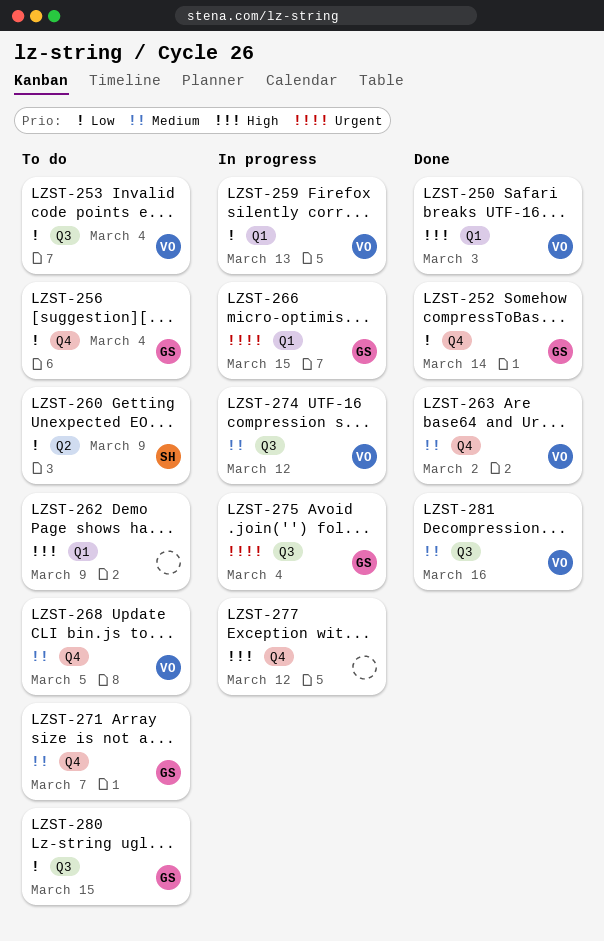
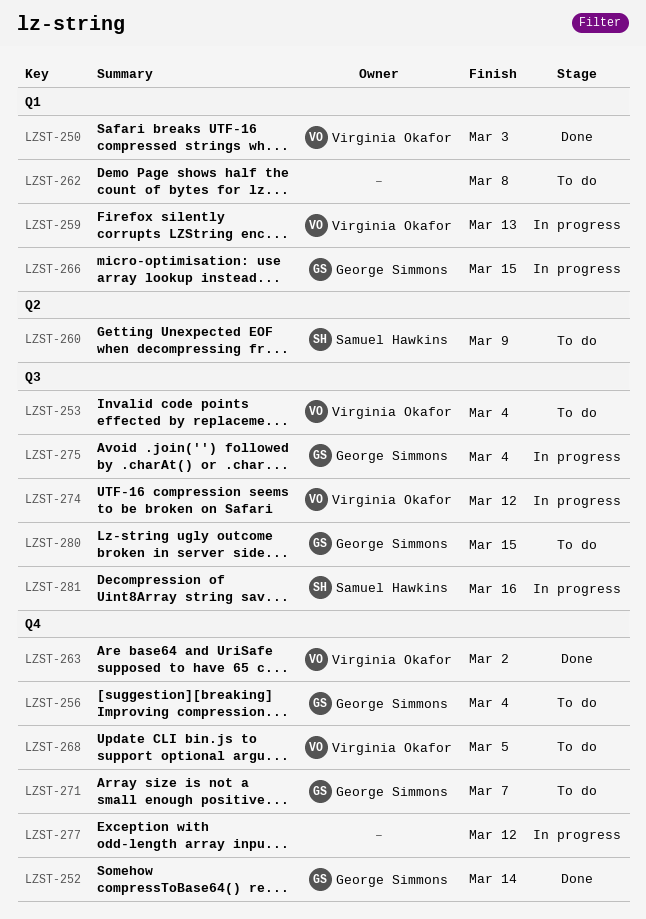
LZST-262, due: Mar 9 -> Mar 8
LZST-281, status: Done -> In progress
LZST-281, owner: Virginia Okafor -> Samuel Hawkins

